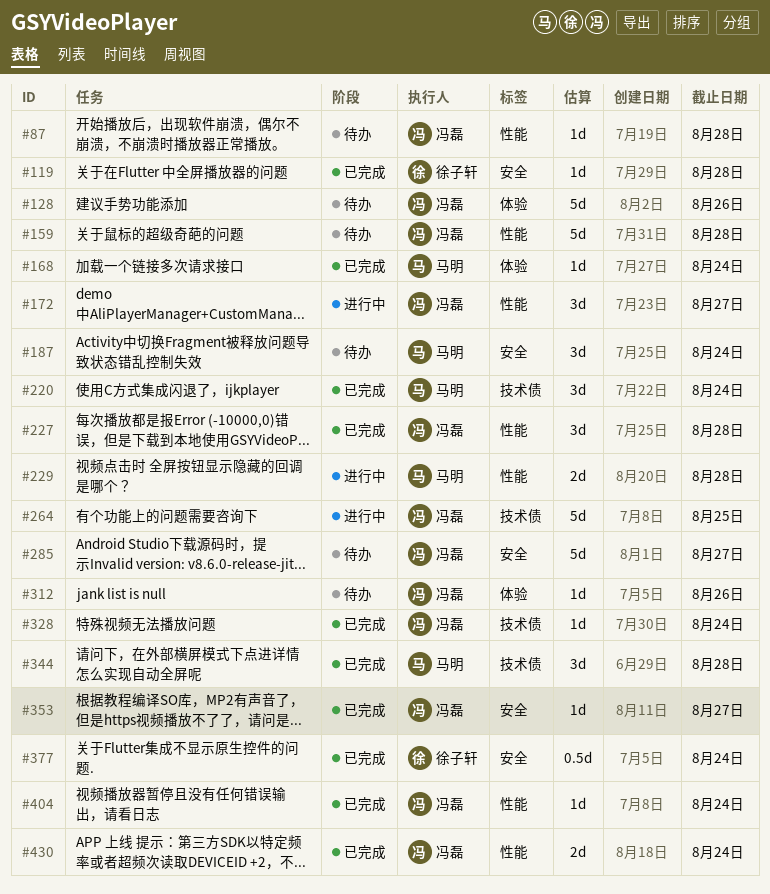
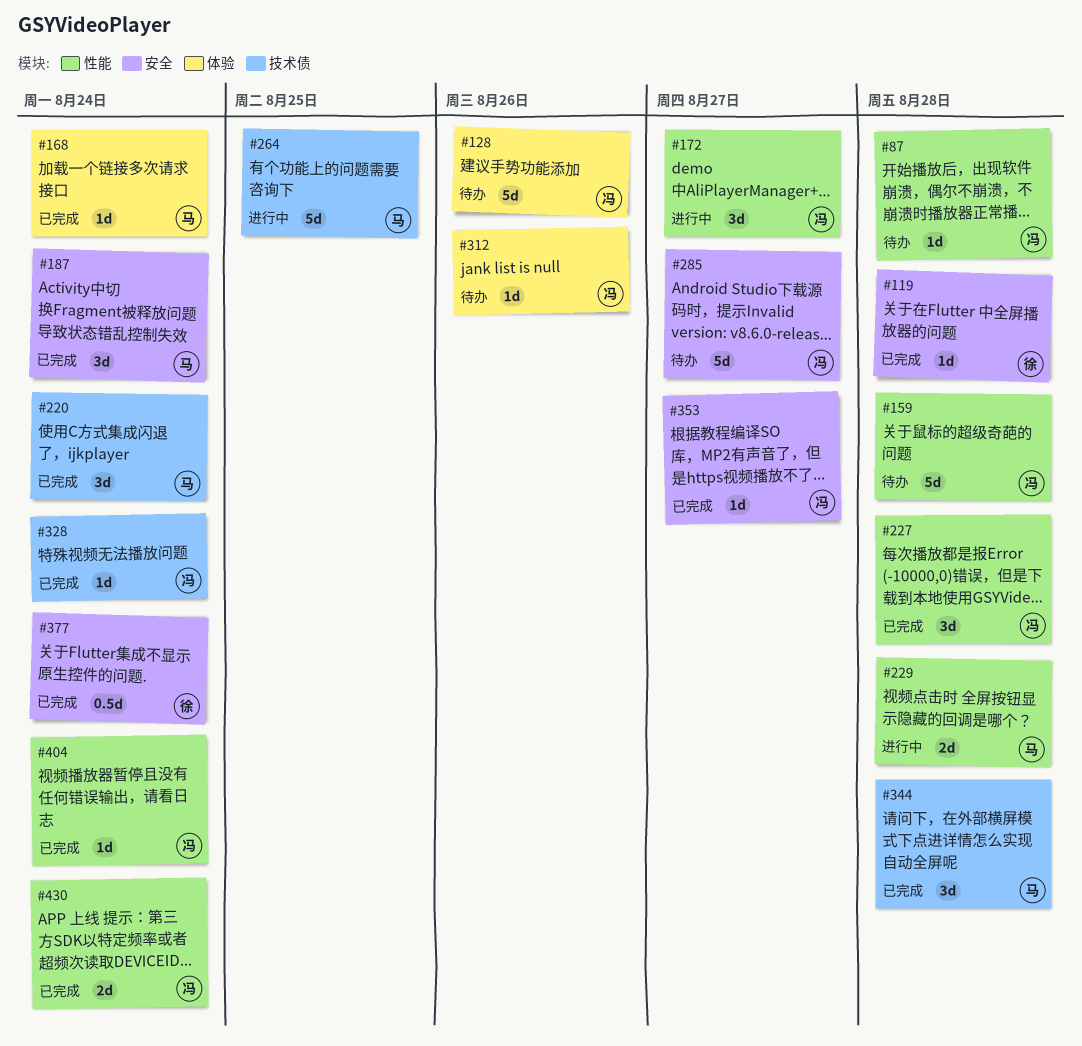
#187, status: 待办 -> 已完成
#264, owner: 冯磊 -> 马明

